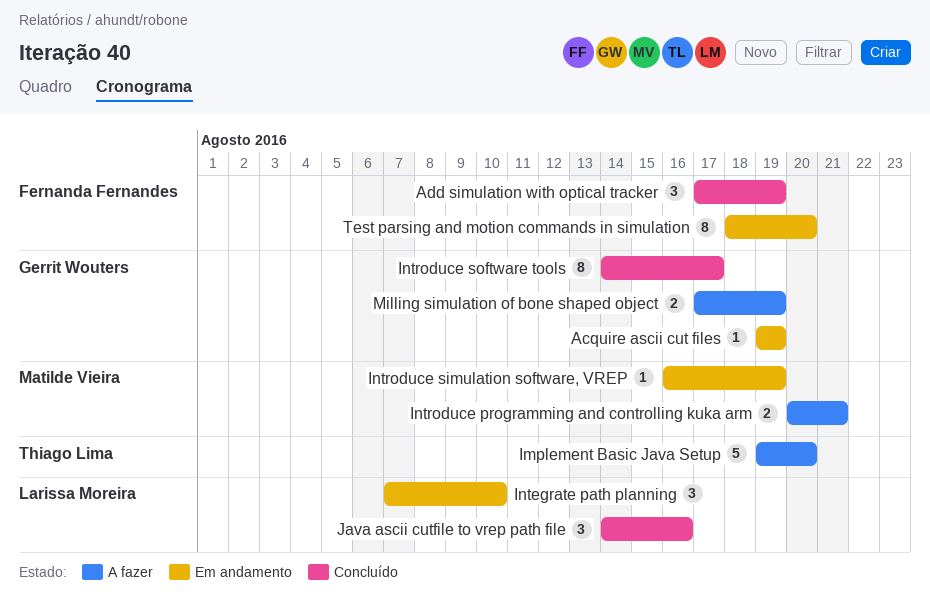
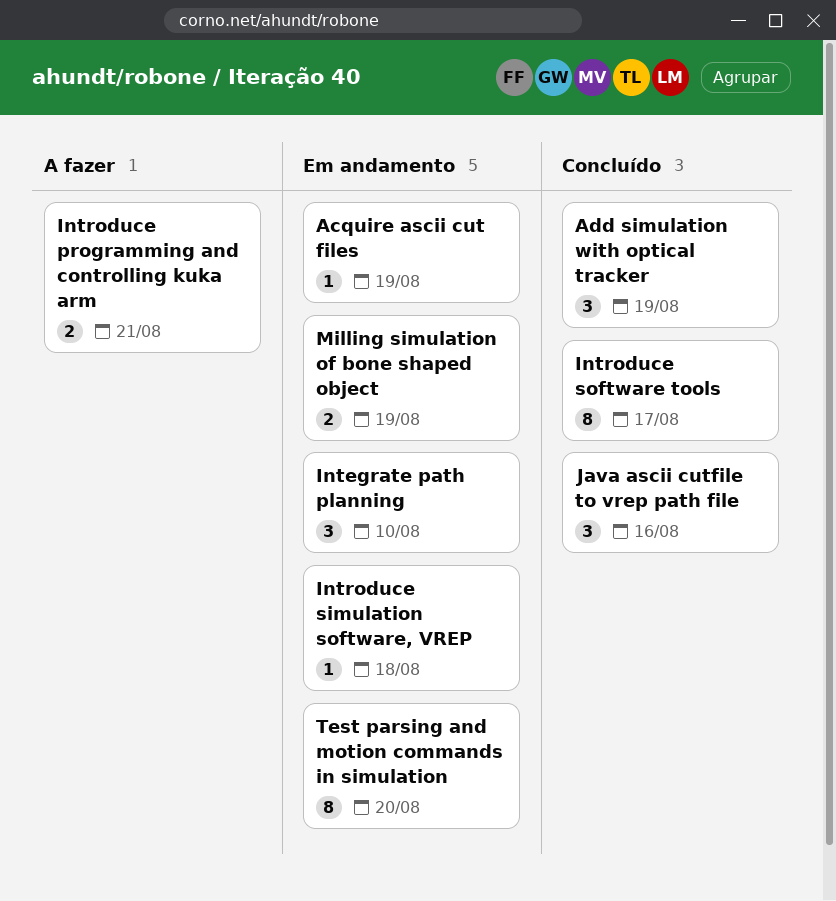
Implement Basic Java Setup: present -> none
Introduce simulation software, VREP, due: Aug 19 -> Aug 18
Milling simulation of bone shaped object, status: A fazer -> Em andamento

